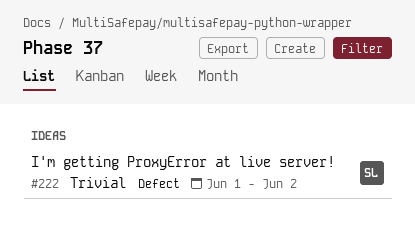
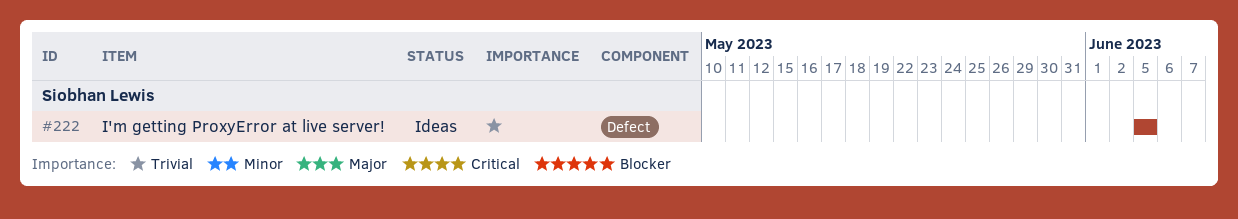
#222, start: Jun 1 -> Jun 5
#222, due: Jun 2 -> Jun 5

